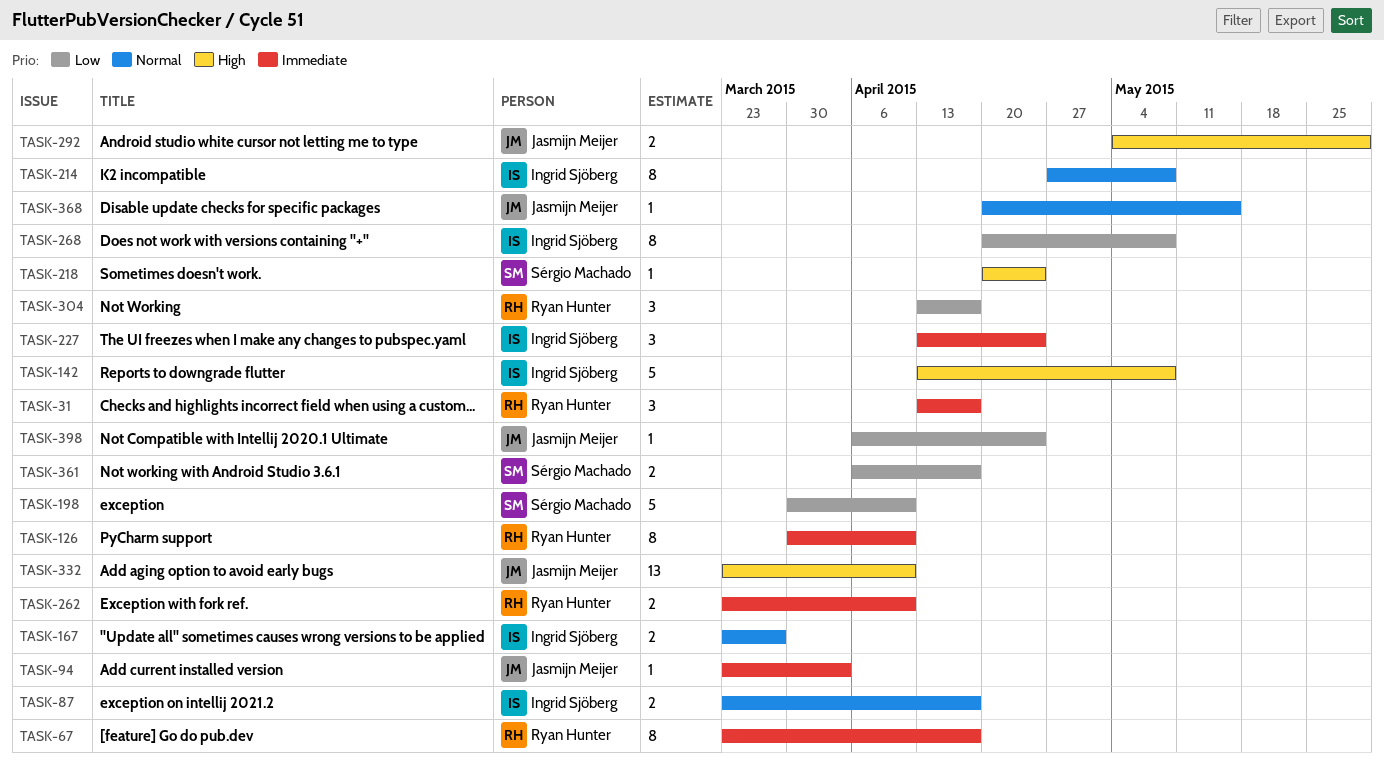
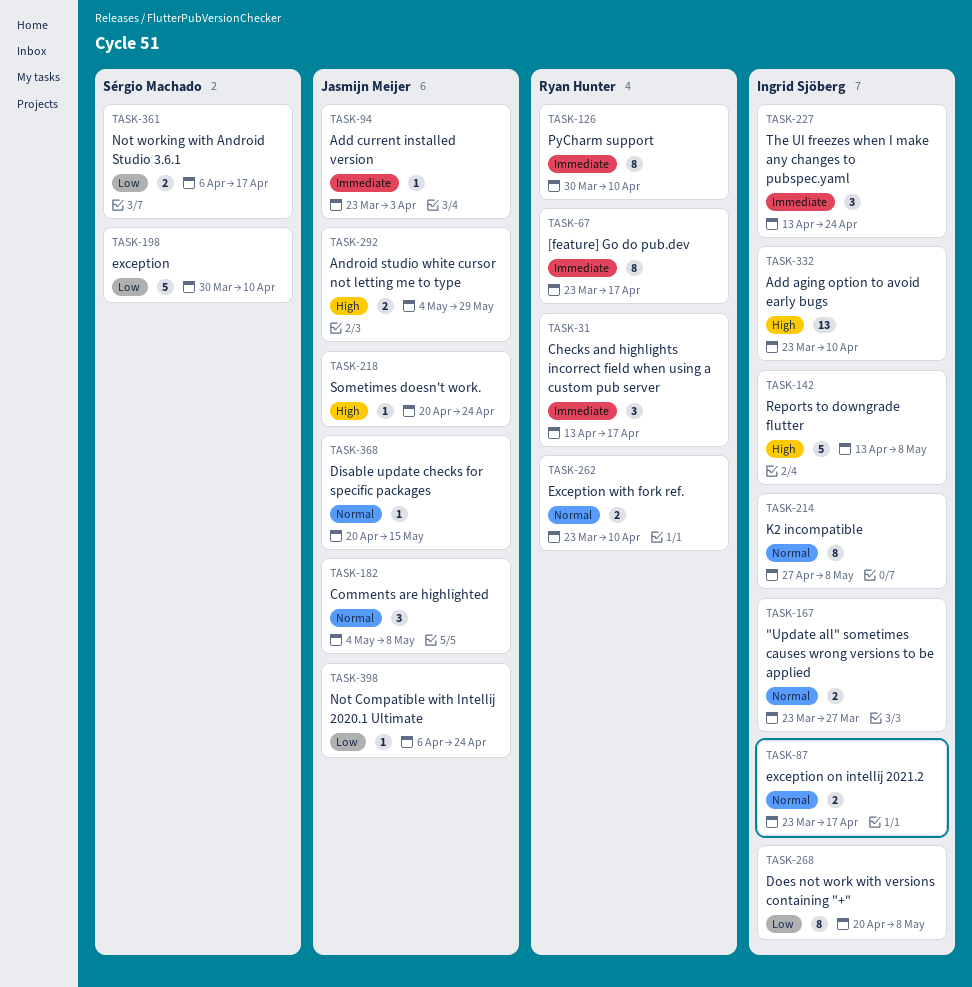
TASK-182: none -> present
TASK-218, owner: Sérgio Machado -> Jasmijn Meijer
TASK-262, priority: Immediate -> Normal
TASK-304: present -> none
TASK-332, owner: Jasmijn Meijer -> Ingrid Sjöberg

